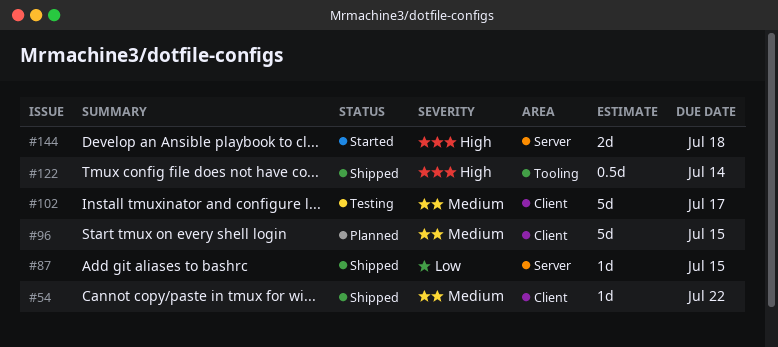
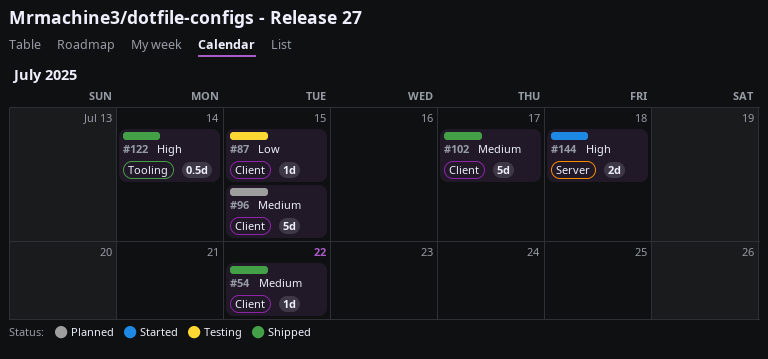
#87, status: Shipped -> Testing
#87, label: Server -> Client
#102, status: Testing -> Shipped

